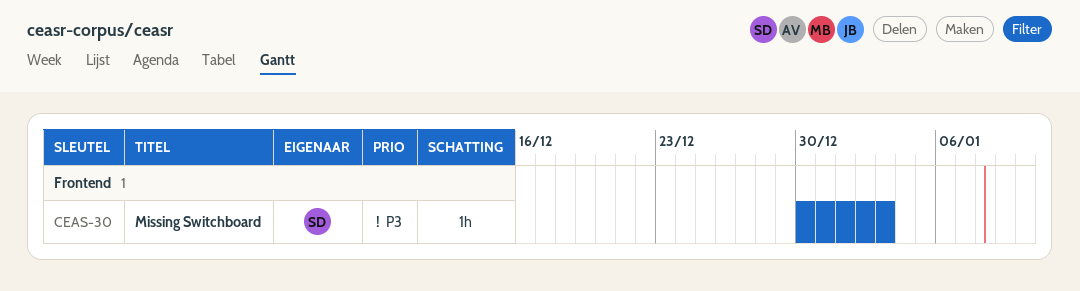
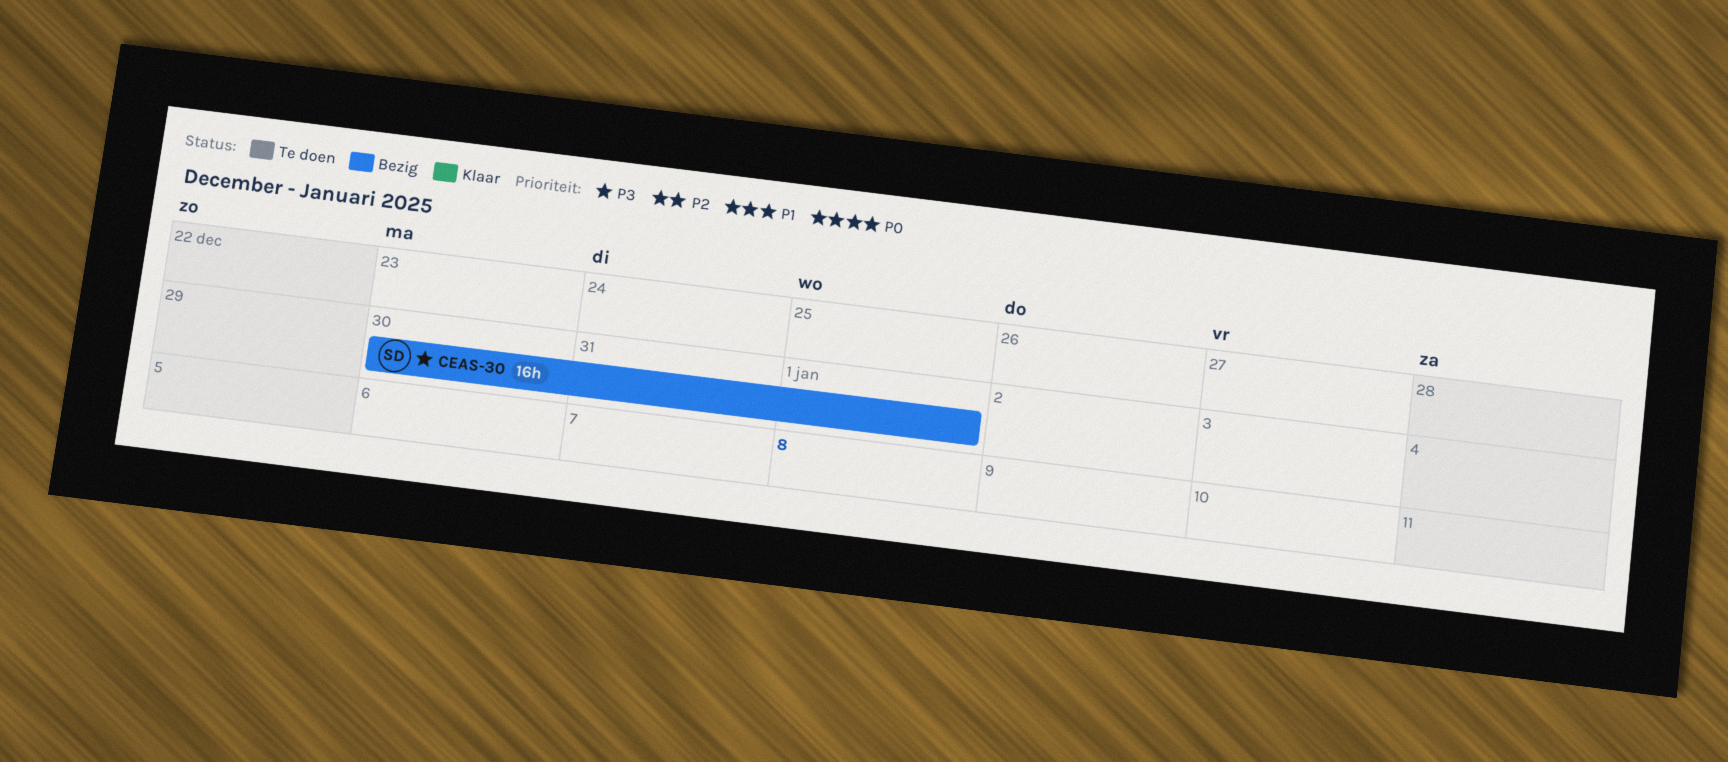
CEAS-30, estimate: 1h -> 16h
CEAS-30, due: Jan 3 -> Jan 1

